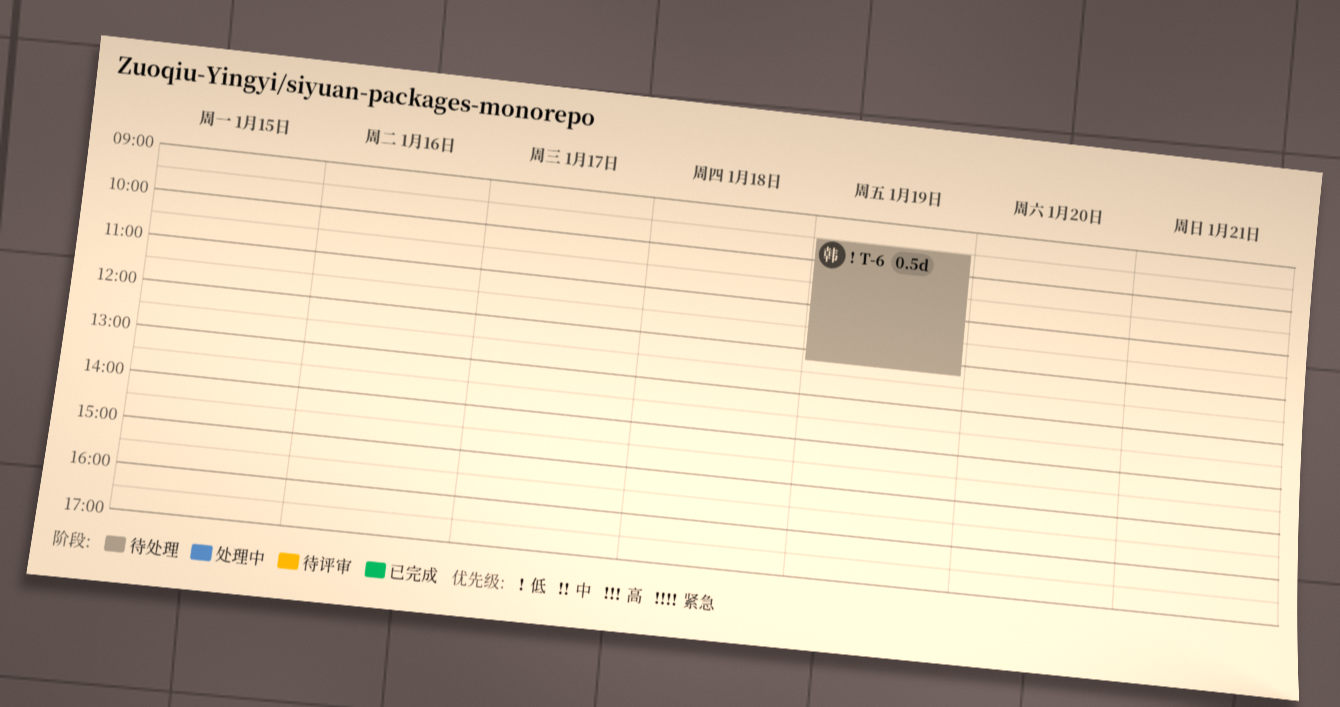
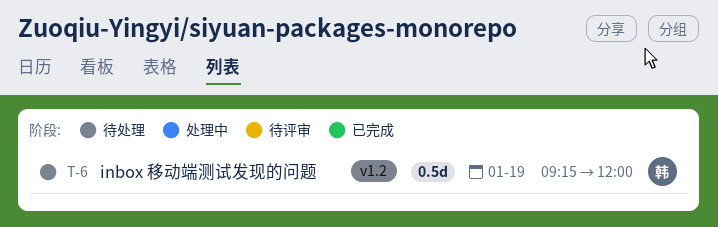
T-6, begins: 09:30 -> 09:15
T-6, ends: 12:15 -> 12:00

